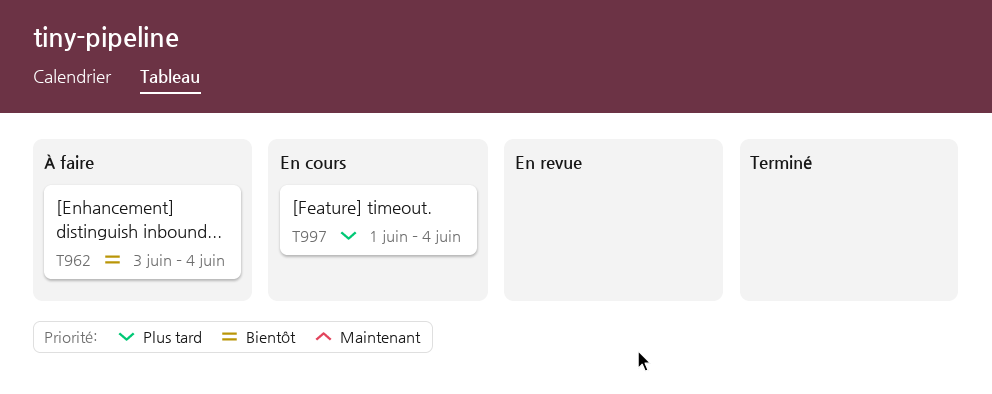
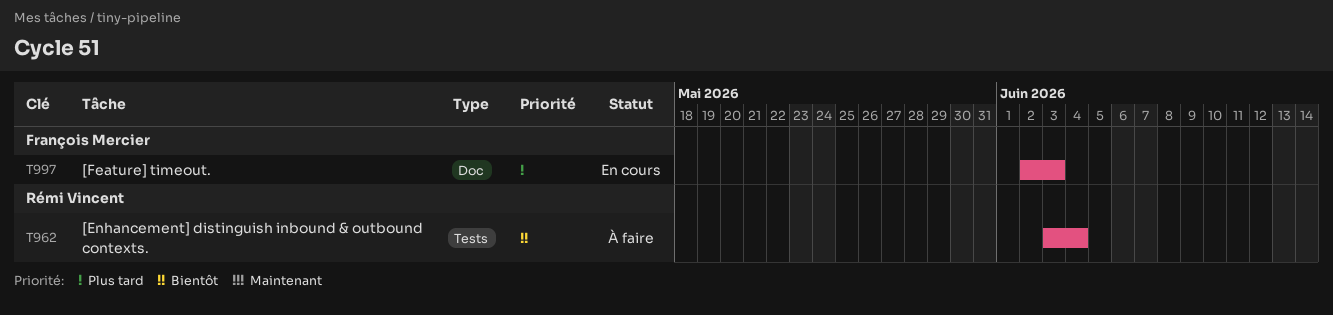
T997, start: Jun 1 -> Jun 2
T997, due: Jun 4 -> Jun 3

